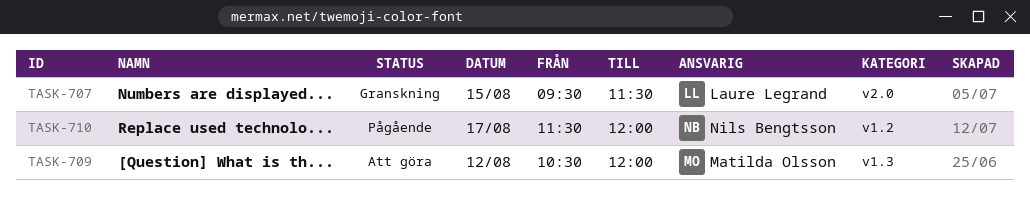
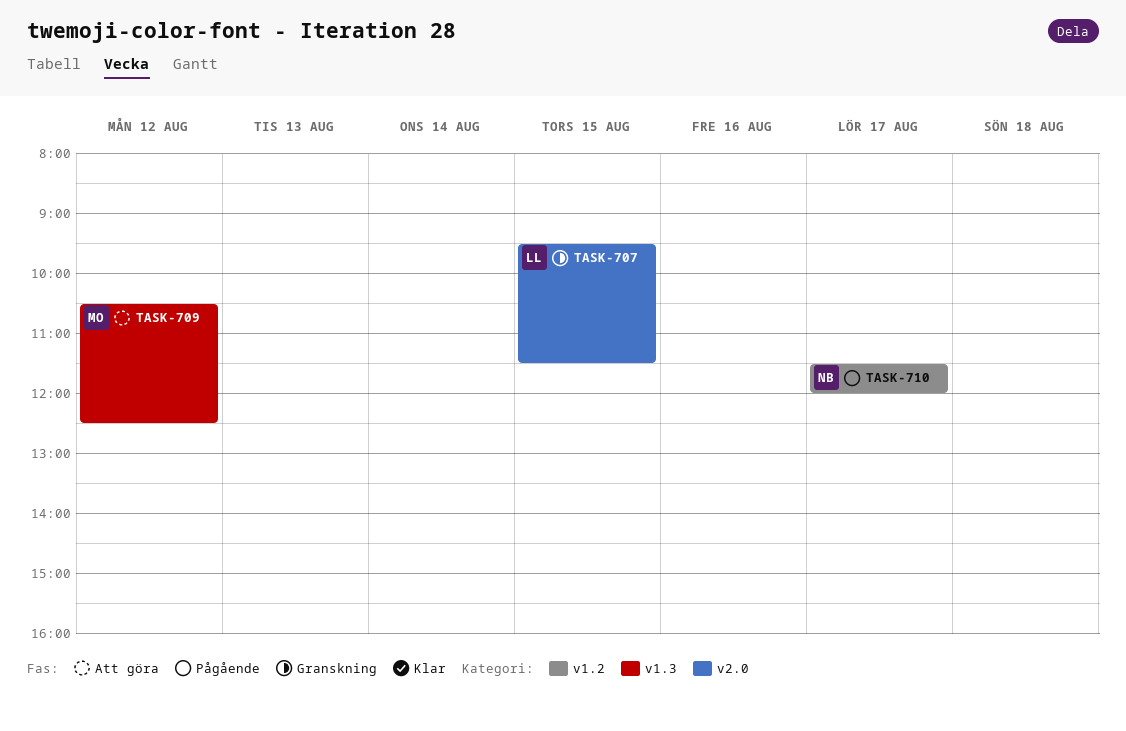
TASK-709, ends: 12:00 -> 12:30

